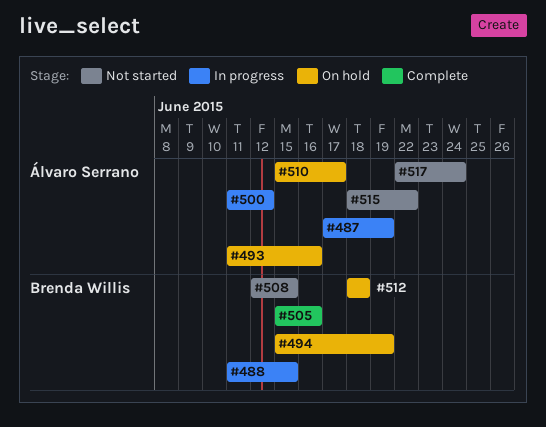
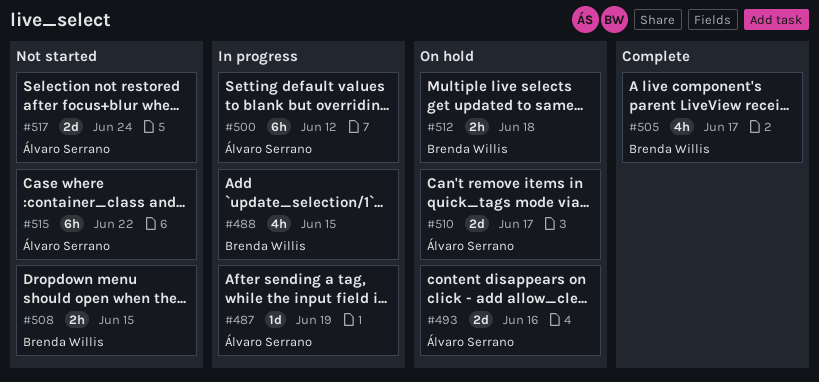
#494: present -> none
#505, due: Jun 16 -> Jun 17

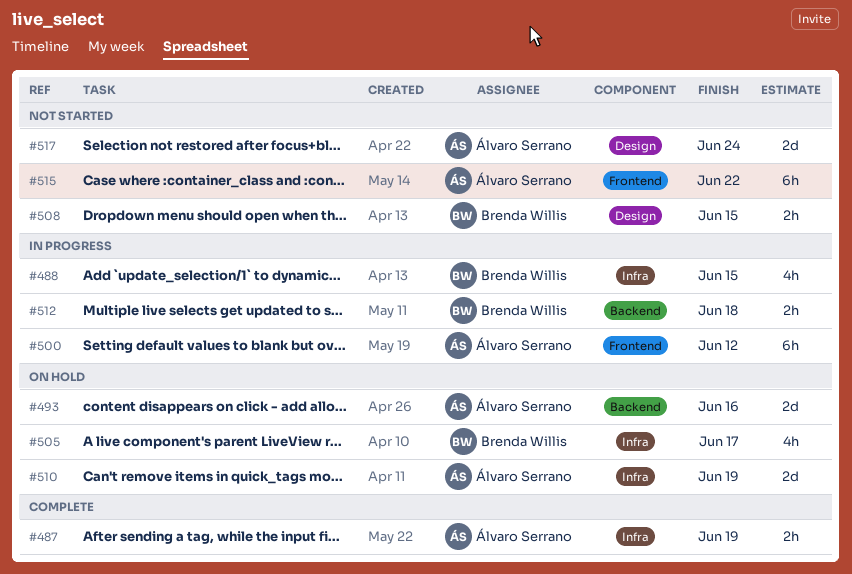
#487, status: In progress -> Complete
#487, estimate: 1d -> 2h
#505, status: Complete -> On hold
#510, due: Jun 17 -> Jun 19
#512, status: On hold -> In progress

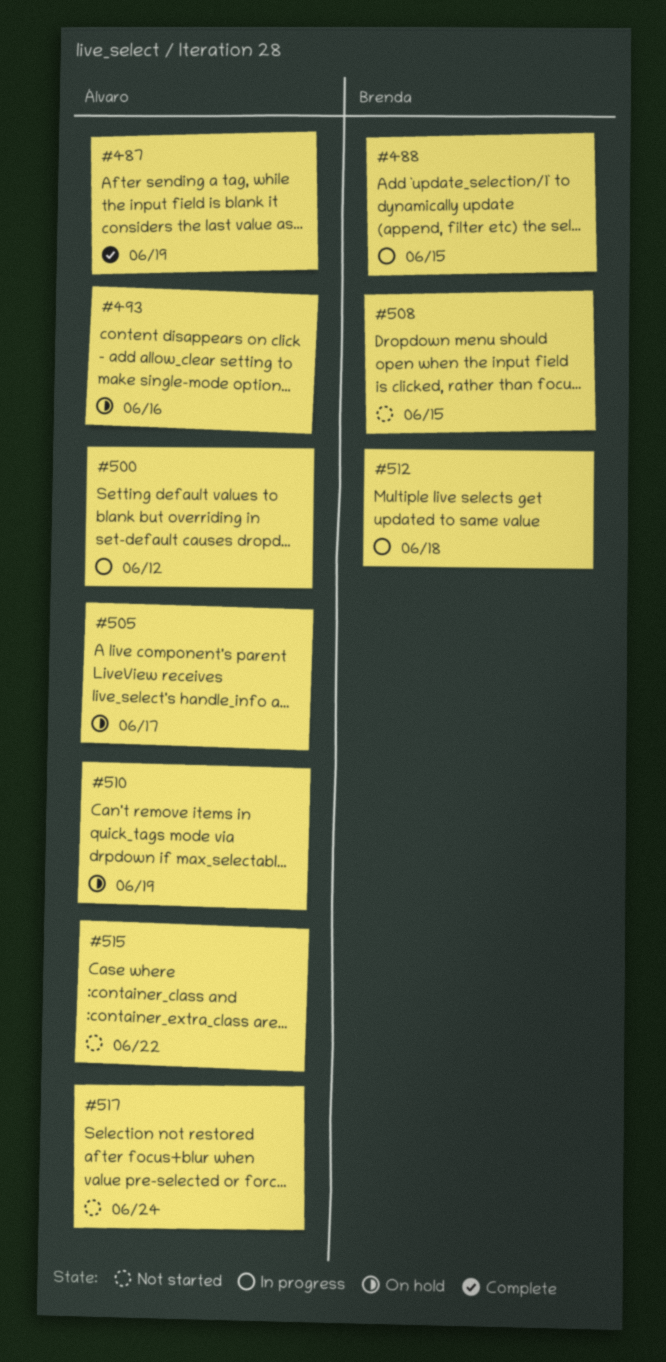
#505, owner: Brenda Willis -> Álvaro Serrano

